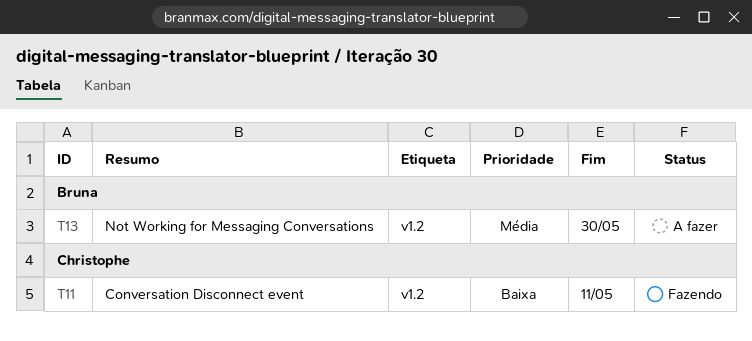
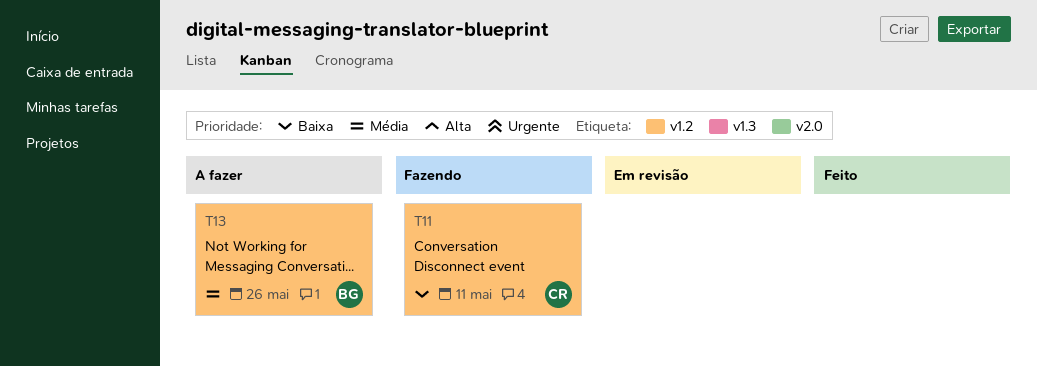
T13, due: May 30 -> May 26

